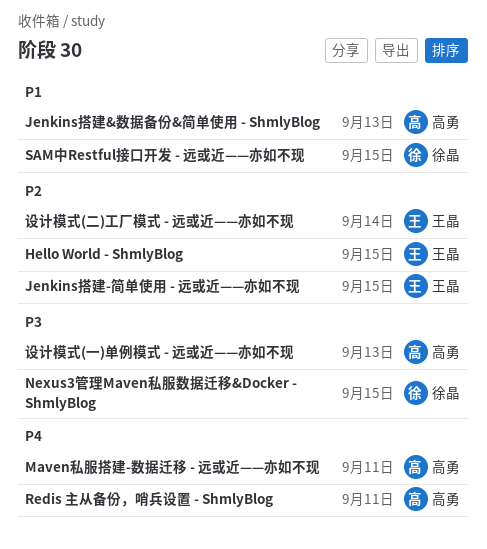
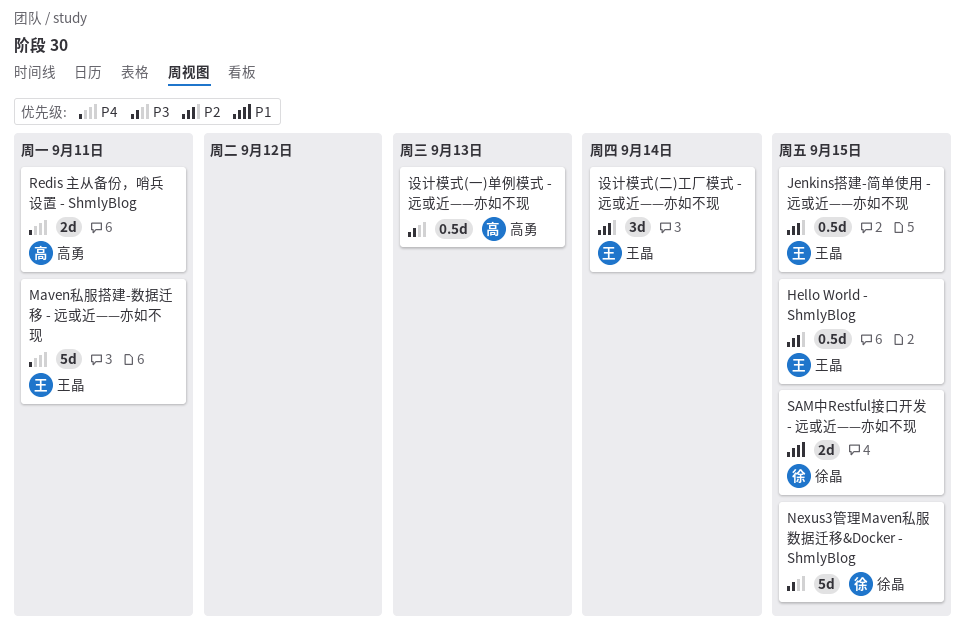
Jenkins搭建&数据备份&简单使用 - ShmlyBlog: present -> none
Maven私服搭建-数据迁移 - 远或近——亦如不现, owner: 高勇 -> 王晶

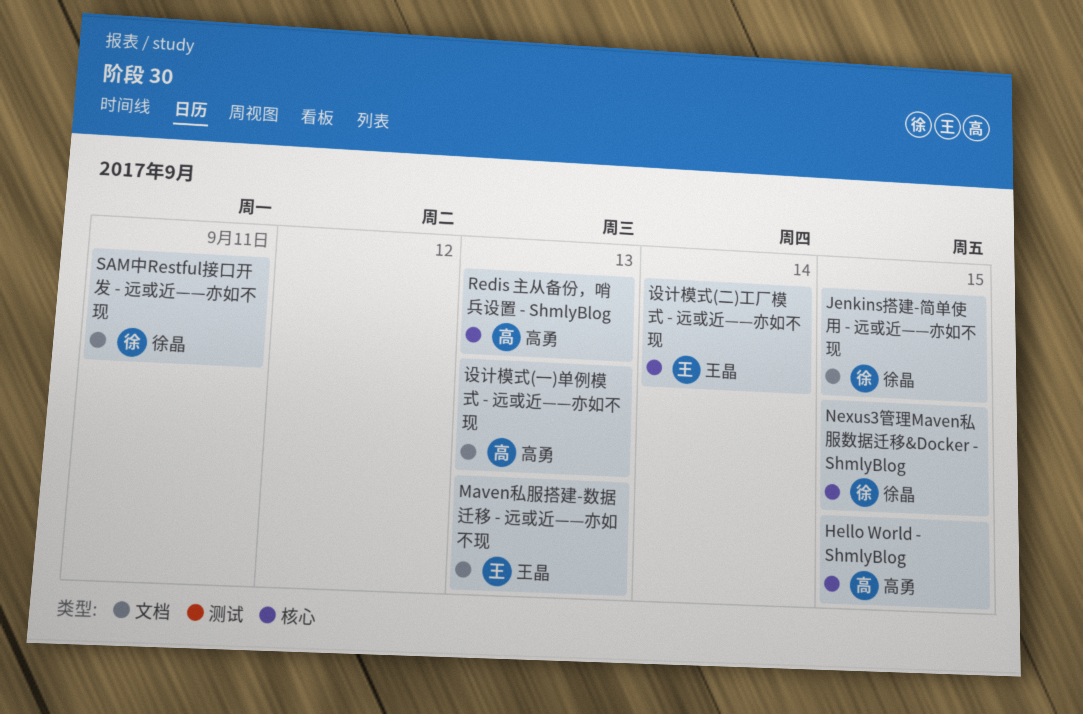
Hello World - ShmlyBlog, owner: 王晶 -> 高勇
Jenkins搭建-简单使用 - 远或近——亦如不现, owner: 王晶 -> 徐晶
Maven私服搭建-数据迁移 - 远或近——亦如不现, due: Sep 11 -> Sep 13
Redis 主从备份，哨兵设置 - ShmlyBlog, due: Sep 11 -> Sep 13
SAM中Restful接口开发 - 远或近——亦如不现, due: Sep 15 -> Sep 11

